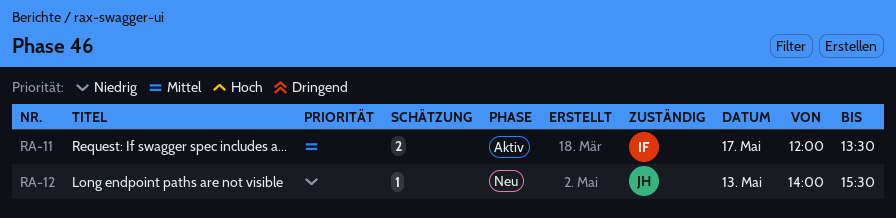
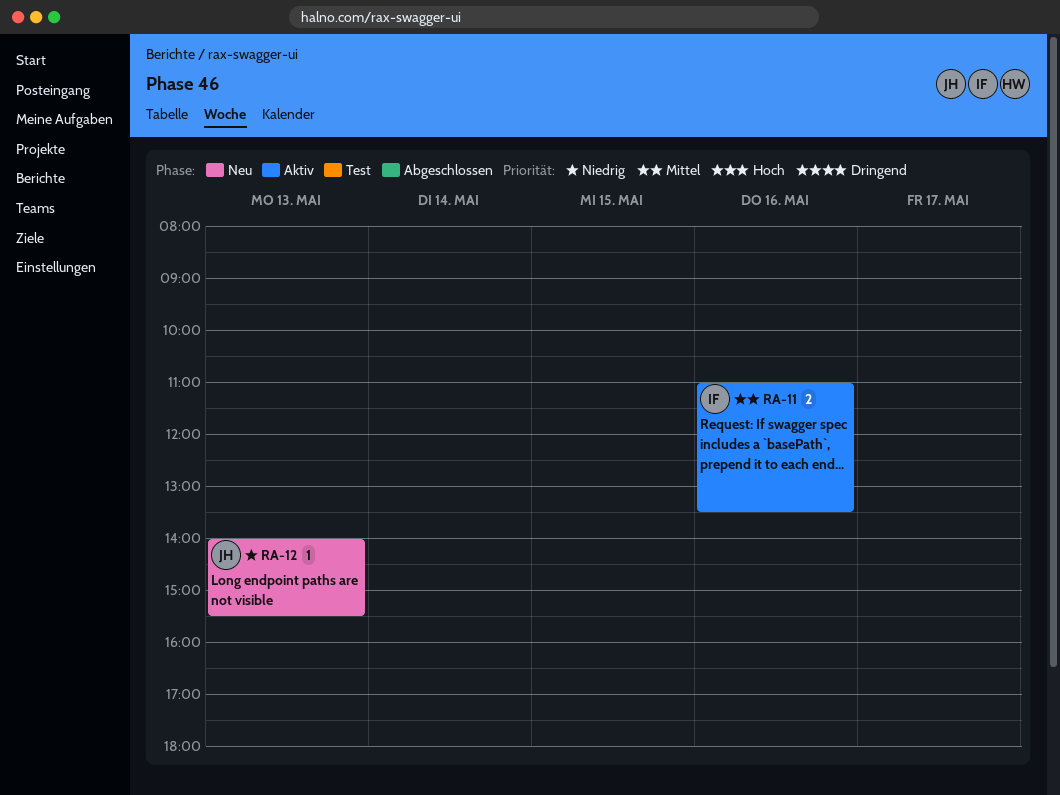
RA-11, day: May 17 -> May 16
RA-11, begins: 12:00 -> 11:00

